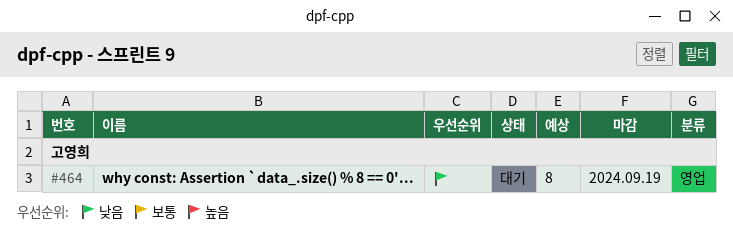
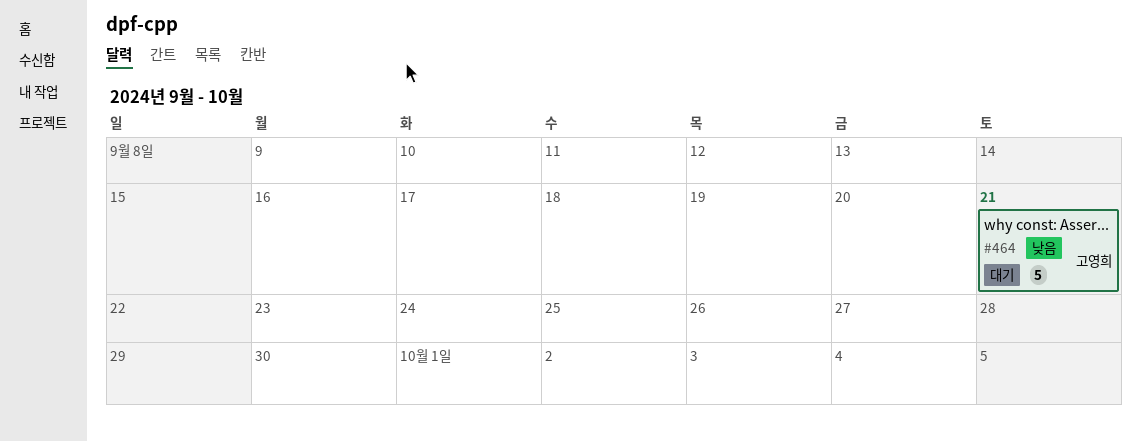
#464, estimate: 8 -> 5
#464, due: Sep 19 -> Sep 21

